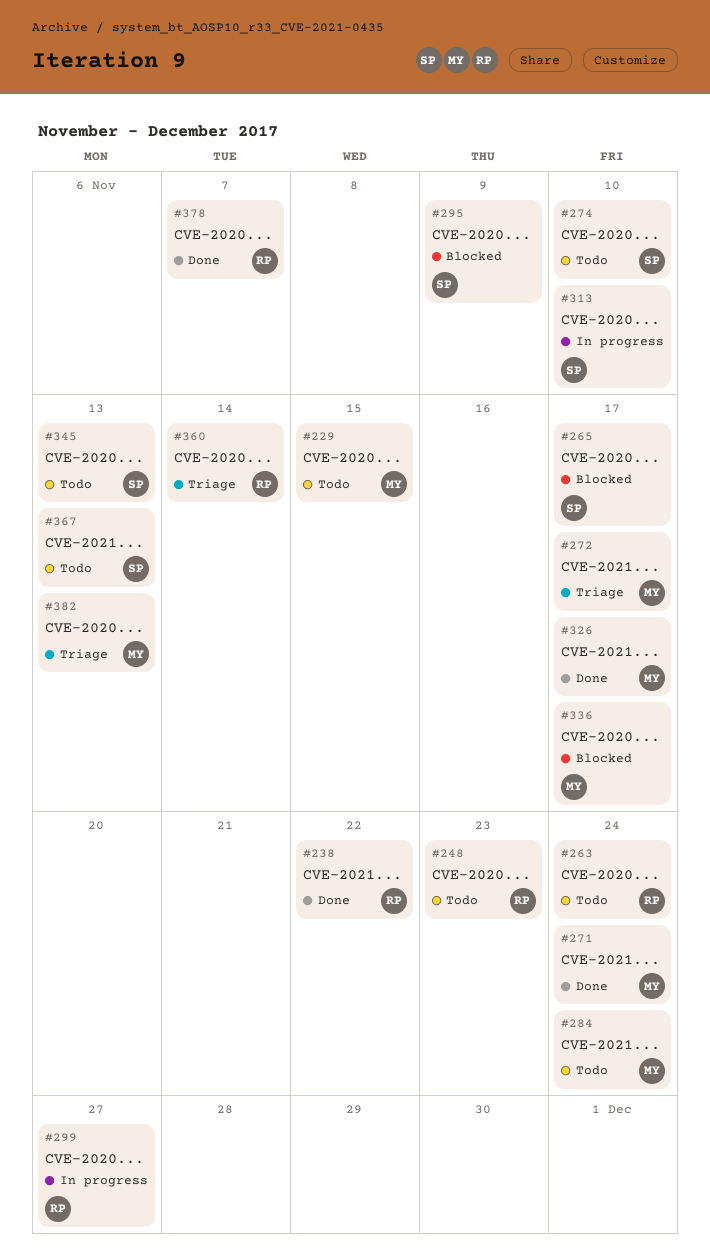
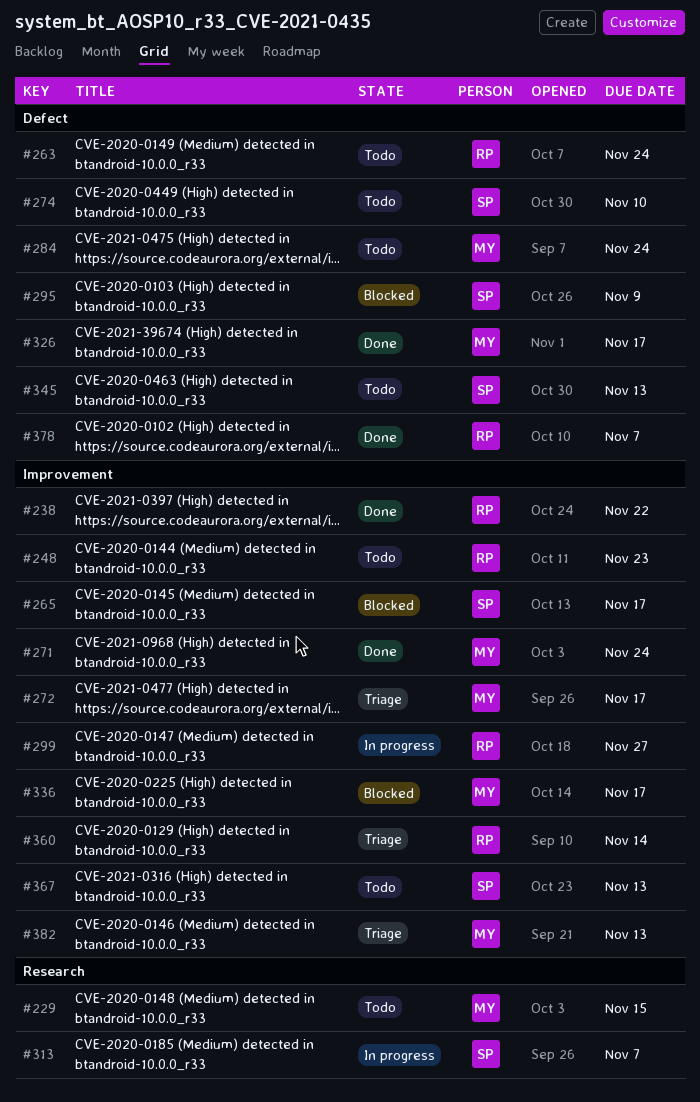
#313, due: Nov 10 -> Nov 7

